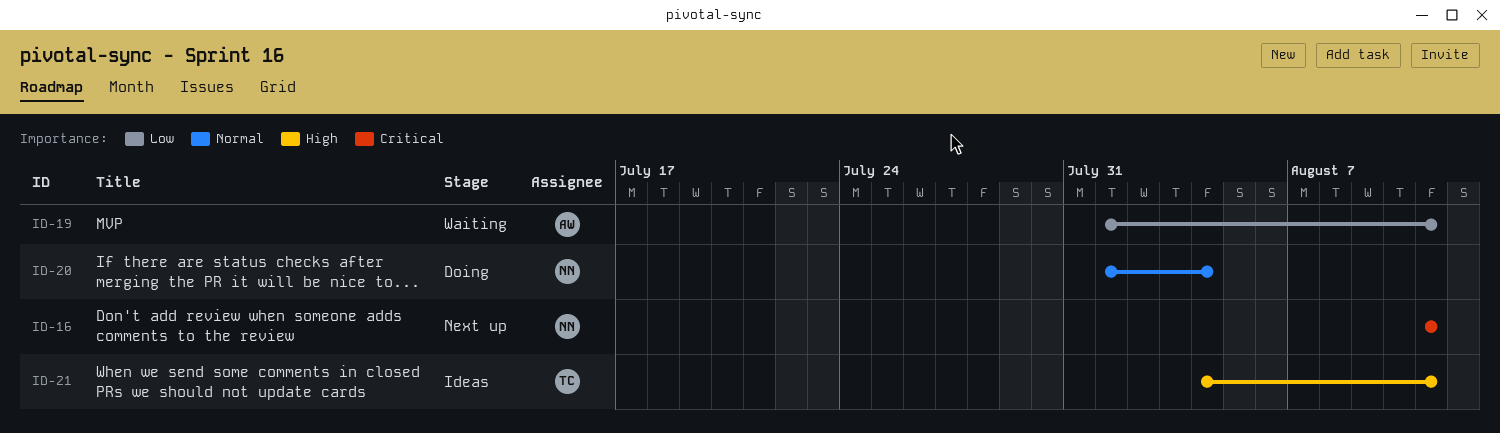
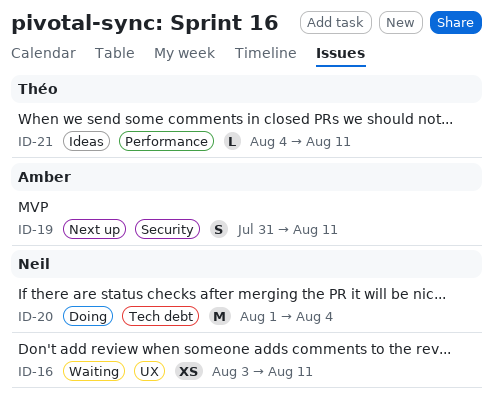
ID-16, status: Next up -> Waiting
ID-16, start: Aug 11 -> Aug 3
ID-19, status: Waiting -> Next up
ID-19, start: Aug 1 -> Jul 31

